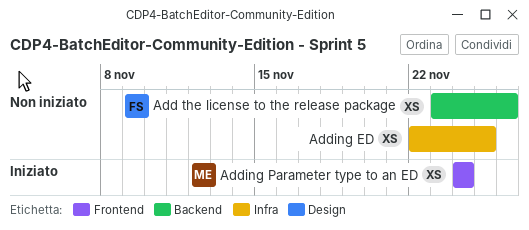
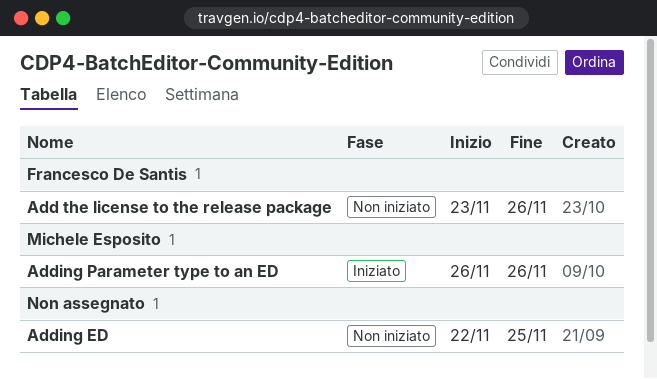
Adding Parameter type to an ED, start: Nov 24 -> Nov 26
Adding Parameter type to an ED, due: Nov 24 -> Nov 26

